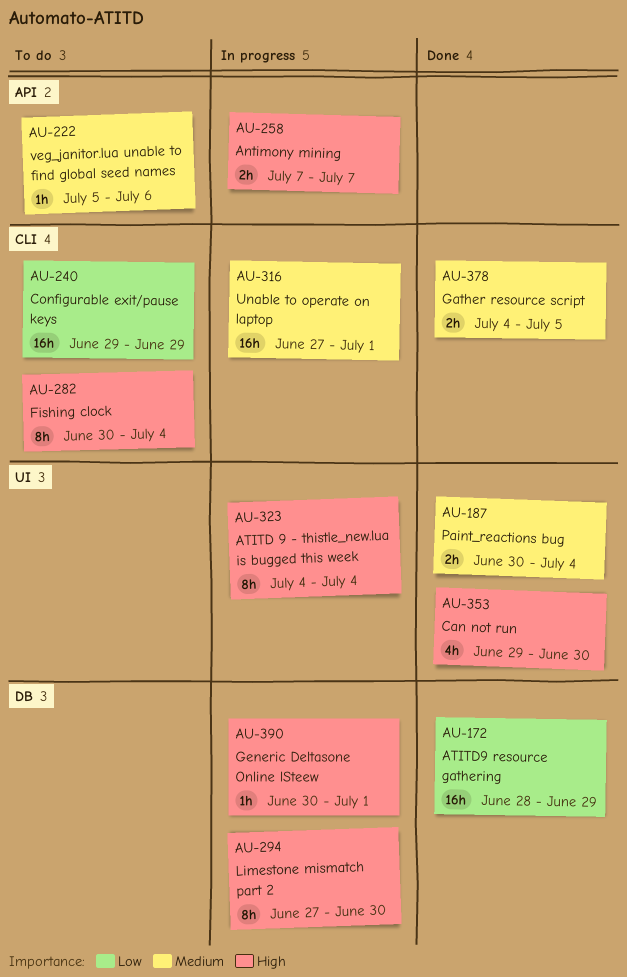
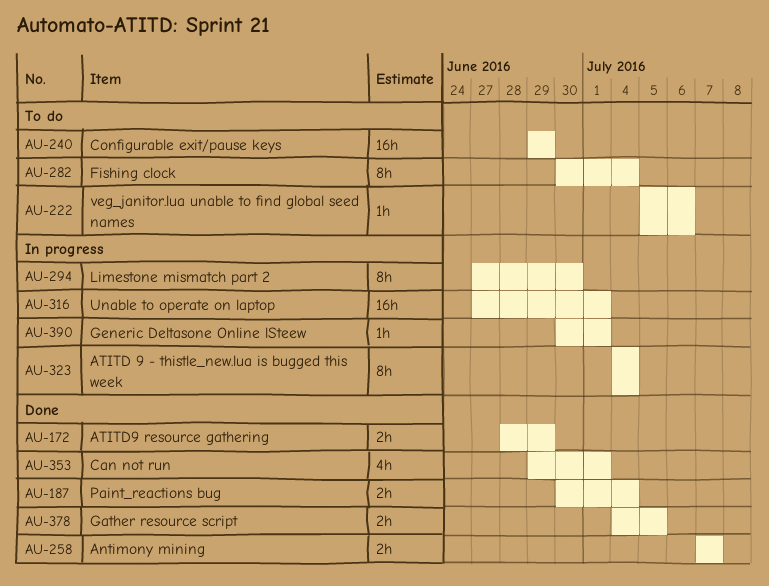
AU-172, estimate: 16h -> 2h
AU-258, status: In progress -> Done
AU-353, due: Jun 30 -> Jul 1

